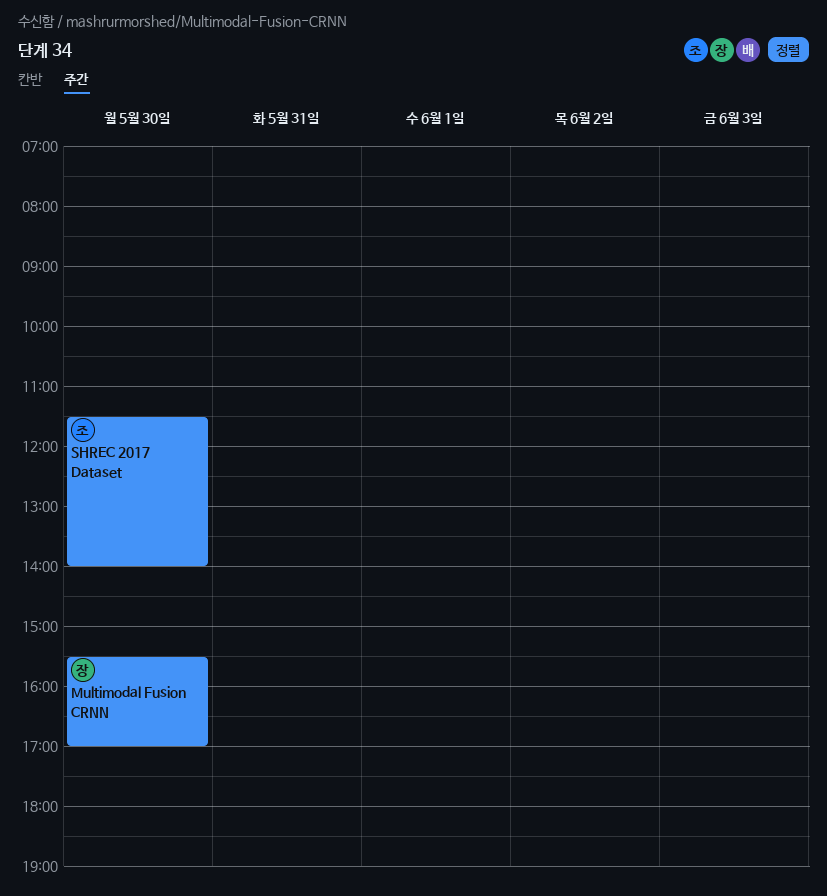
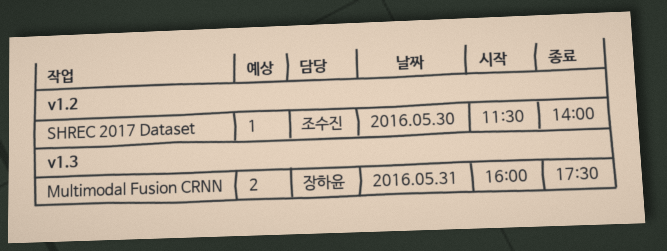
Multimodal Fusion CRNN, day: May 30 -> May 31
Multimodal Fusion CRNN, begins: 15:30 -> 16:00
Multimodal Fusion CRNN, ends: 17:00 -> 17:30

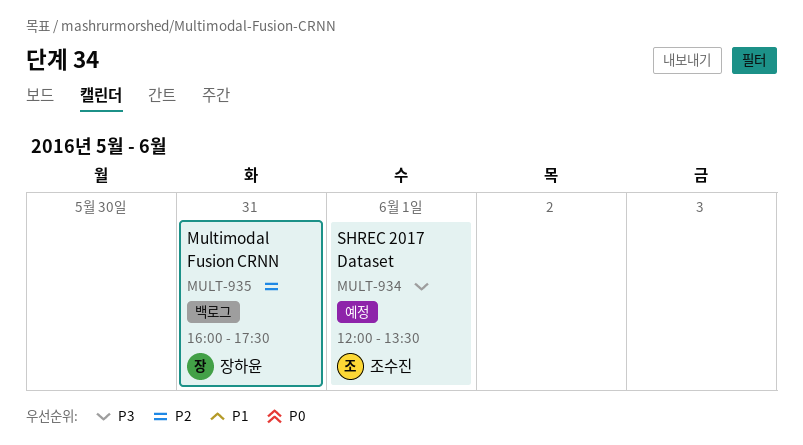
SHREC 2017 Dataset, day: May 30 -> Jun 1
SHREC 2017 Dataset, begins: 11:30 -> 12:00
SHREC 2017 Dataset, ends: 14:00 -> 13:30

